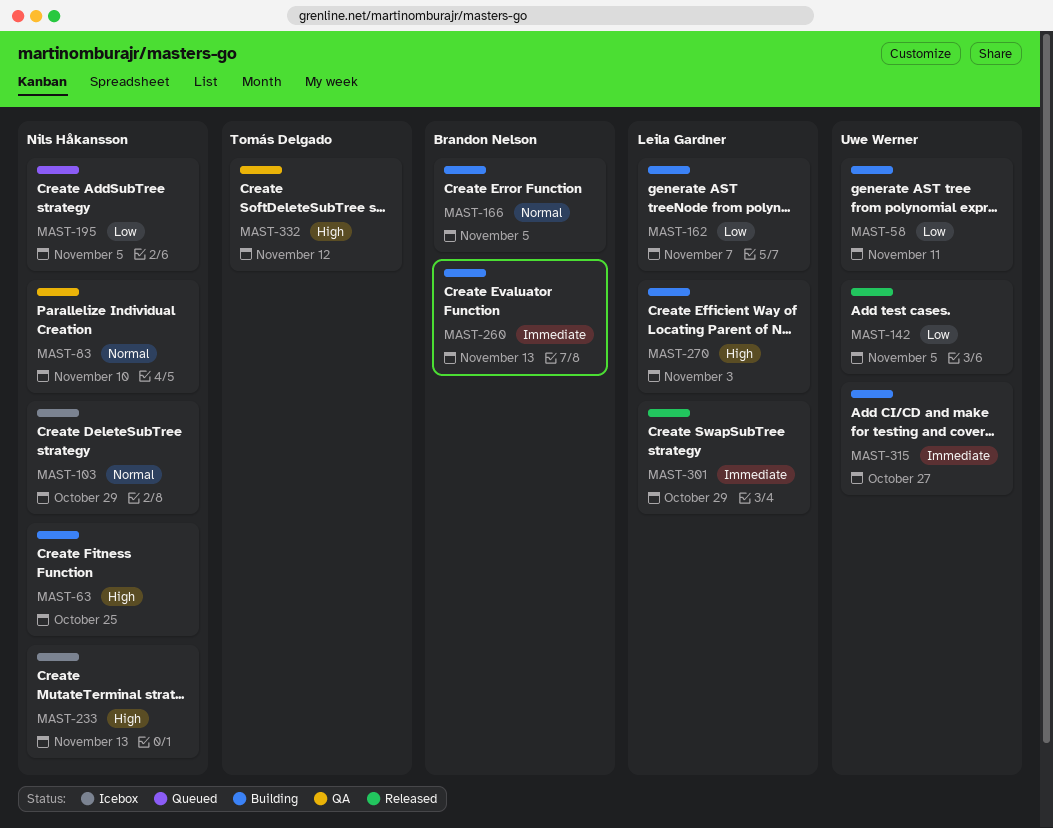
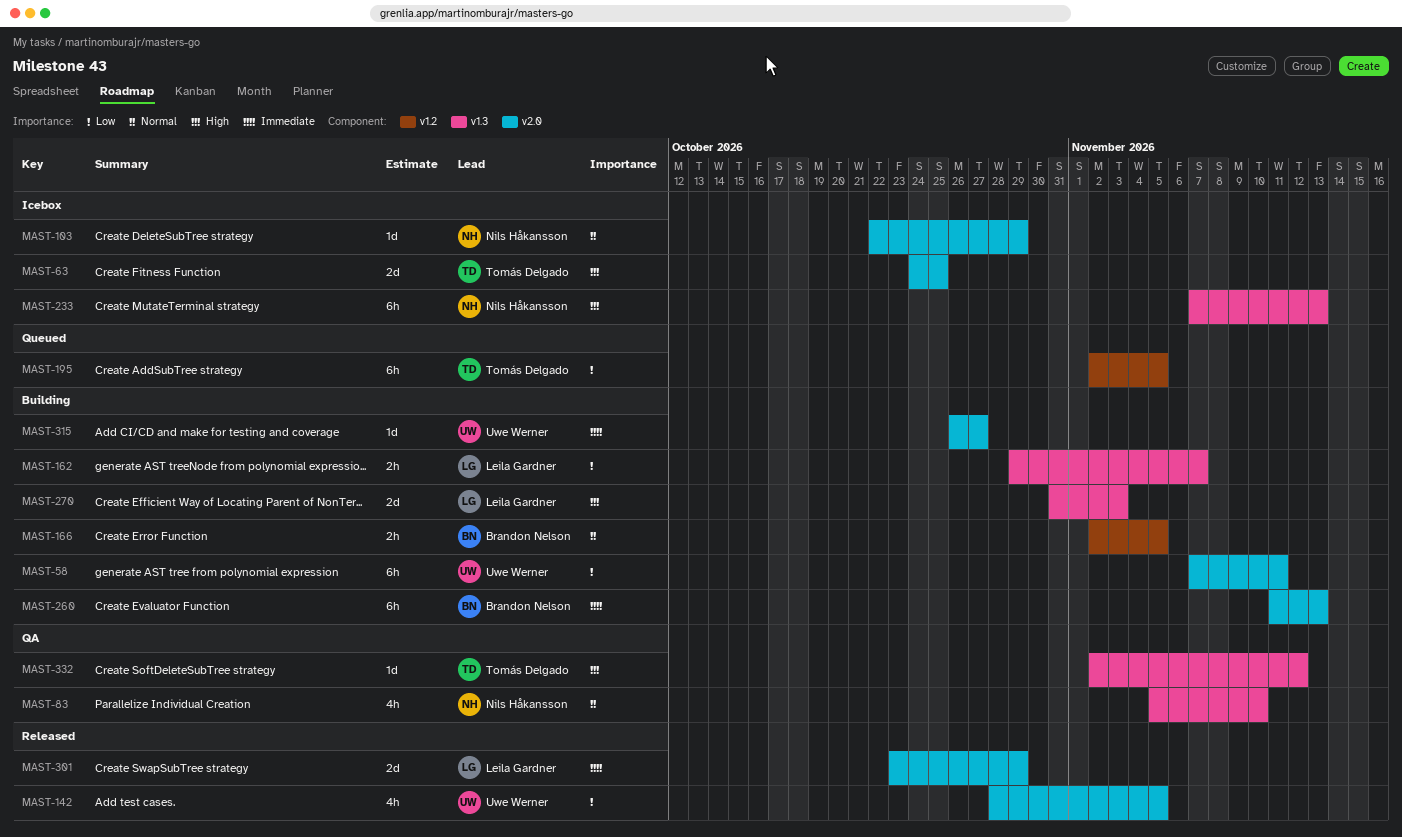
MAST-63, status: Building -> Icebox
MAST-63, owner: Nils Håkansson -> Tomás Delgado
MAST-195, owner: Nils Håkansson -> Tomás Delgado

